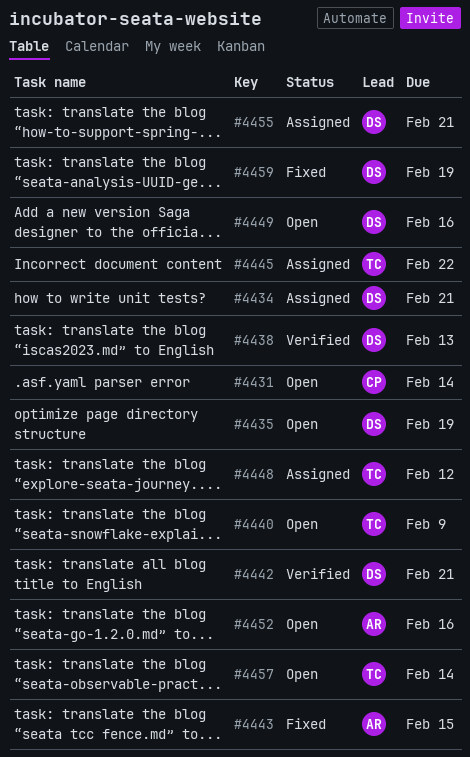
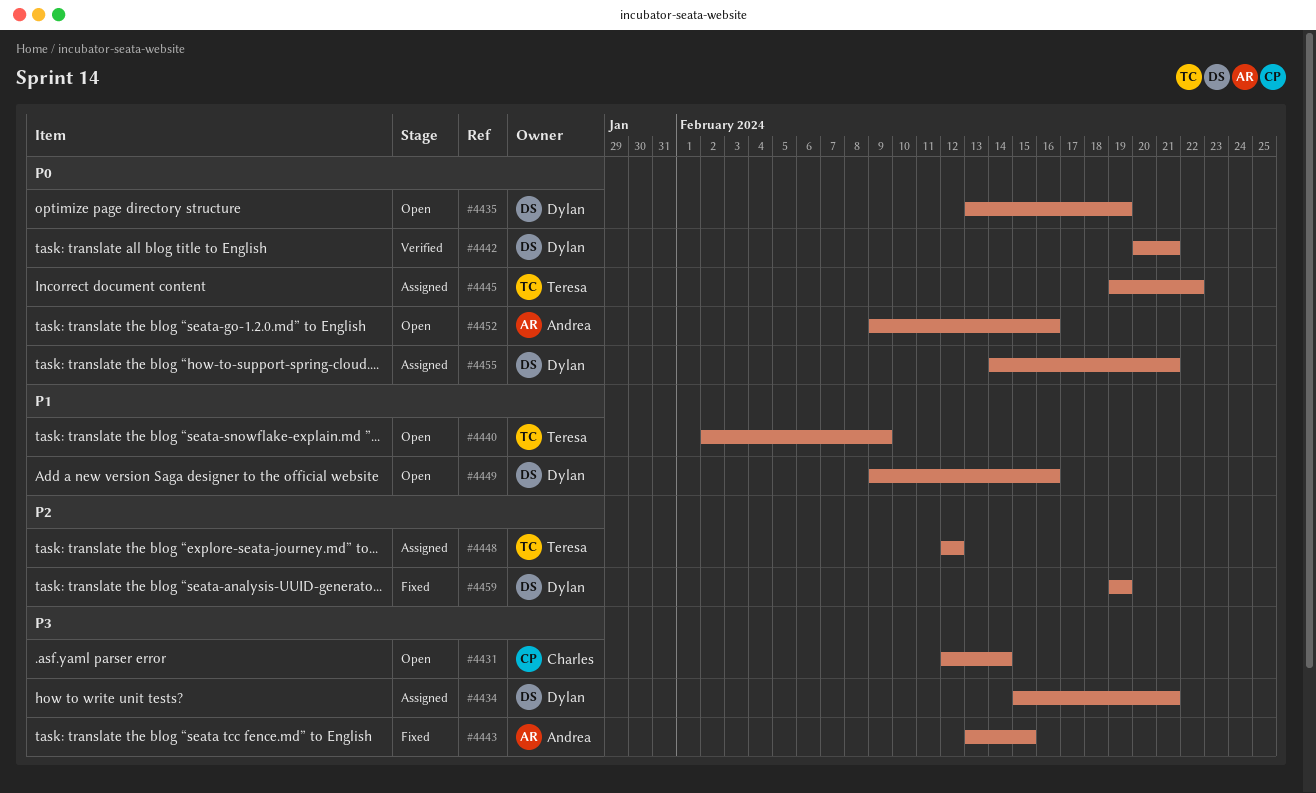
#4438: present -> none
#4457: present -> none

